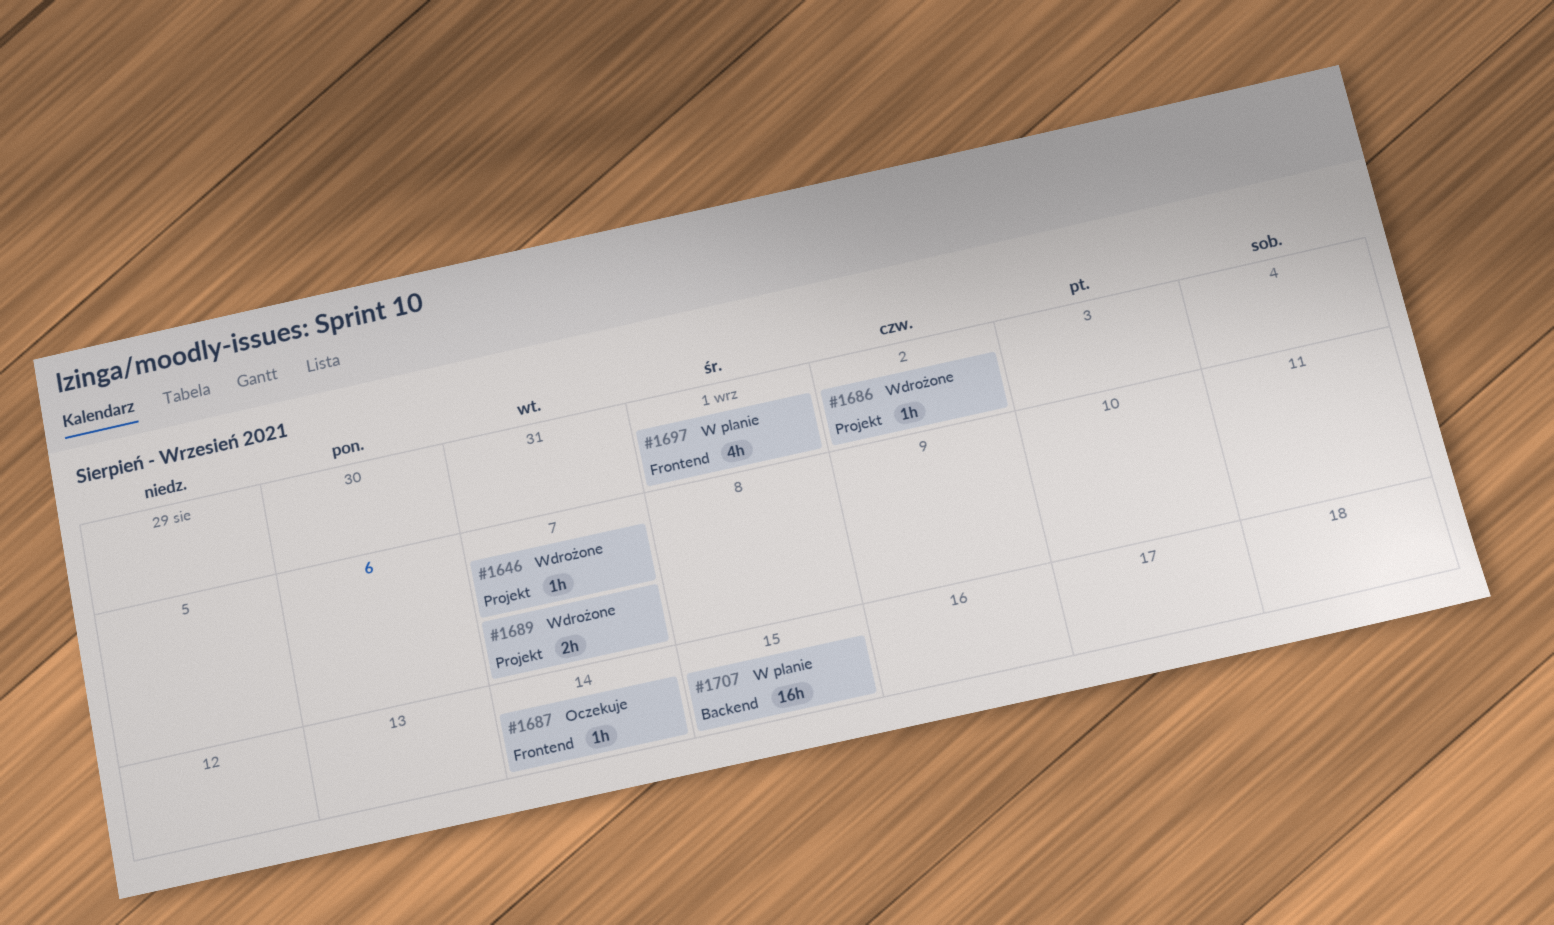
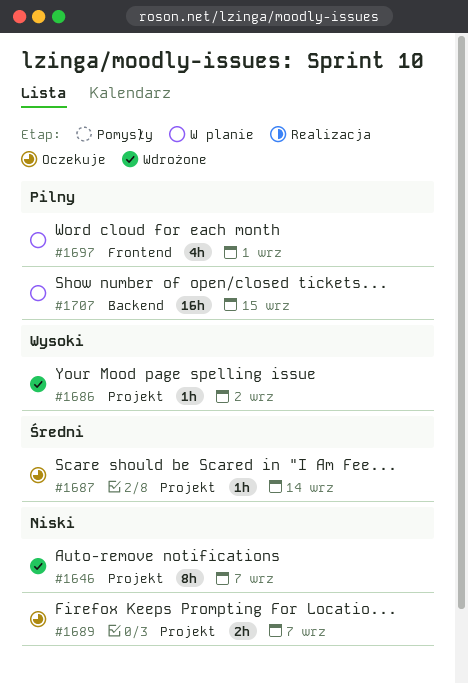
#1646, estimate: 1h -> 8h
#1687, label: Frontend -> Projekt
#1689, status: Wdrożone -> Oczekuje

